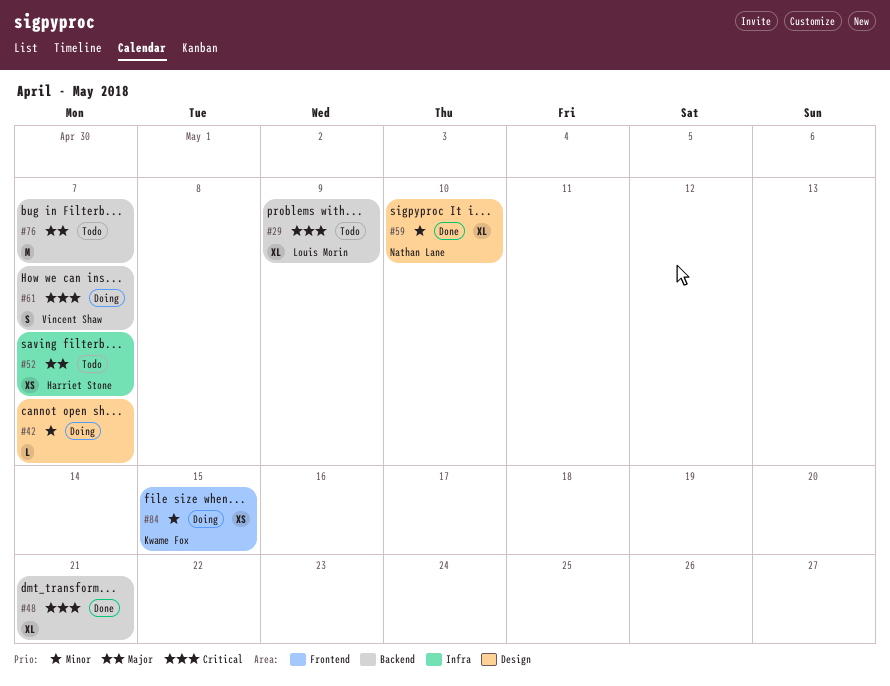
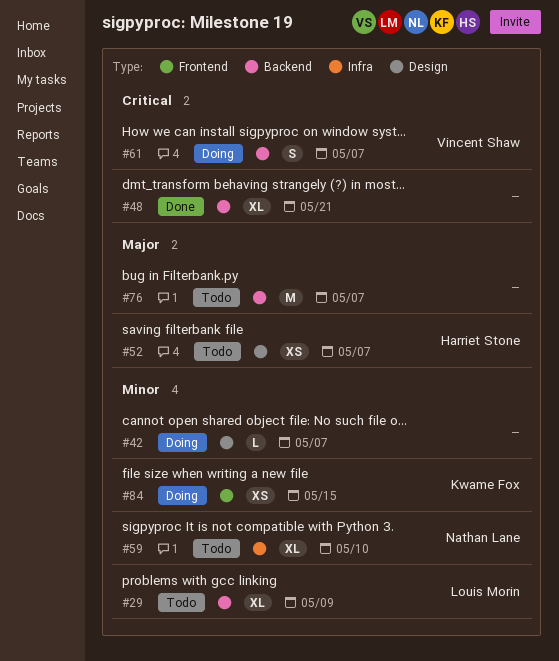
#29, priority: Critical -> Minor
#52, label: Infra -> Design
#59, status: Done -> Todo
#59, label: Design -> Infra

